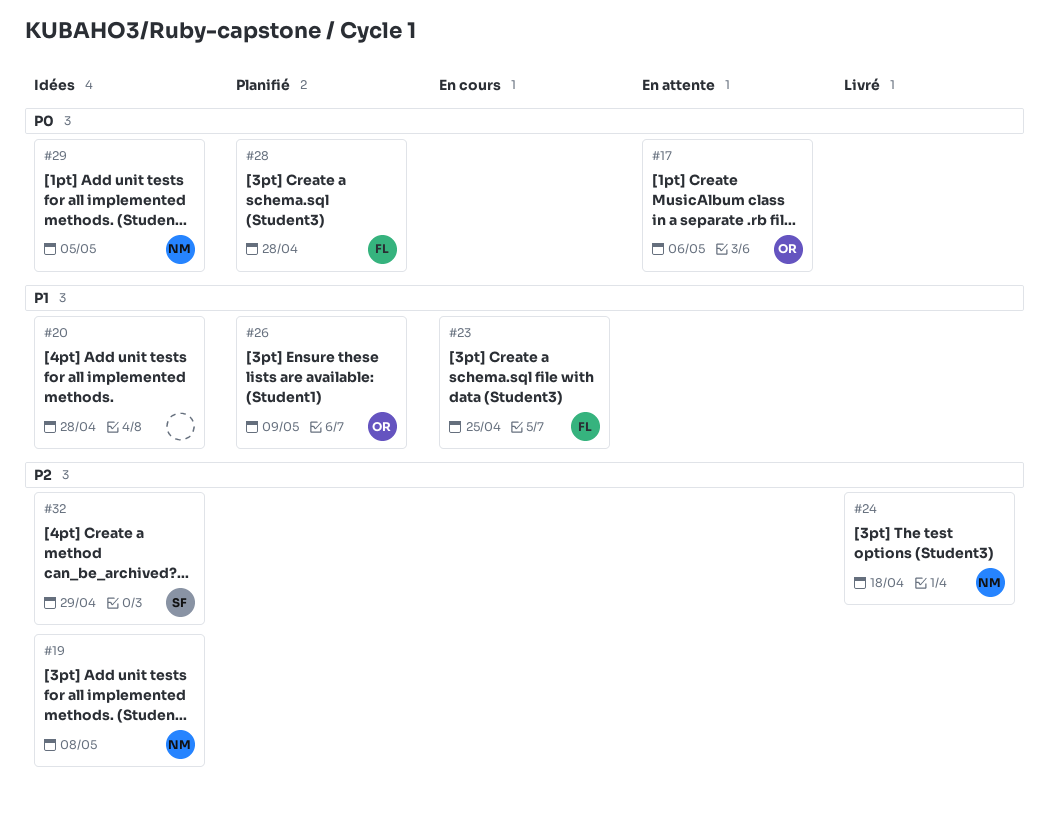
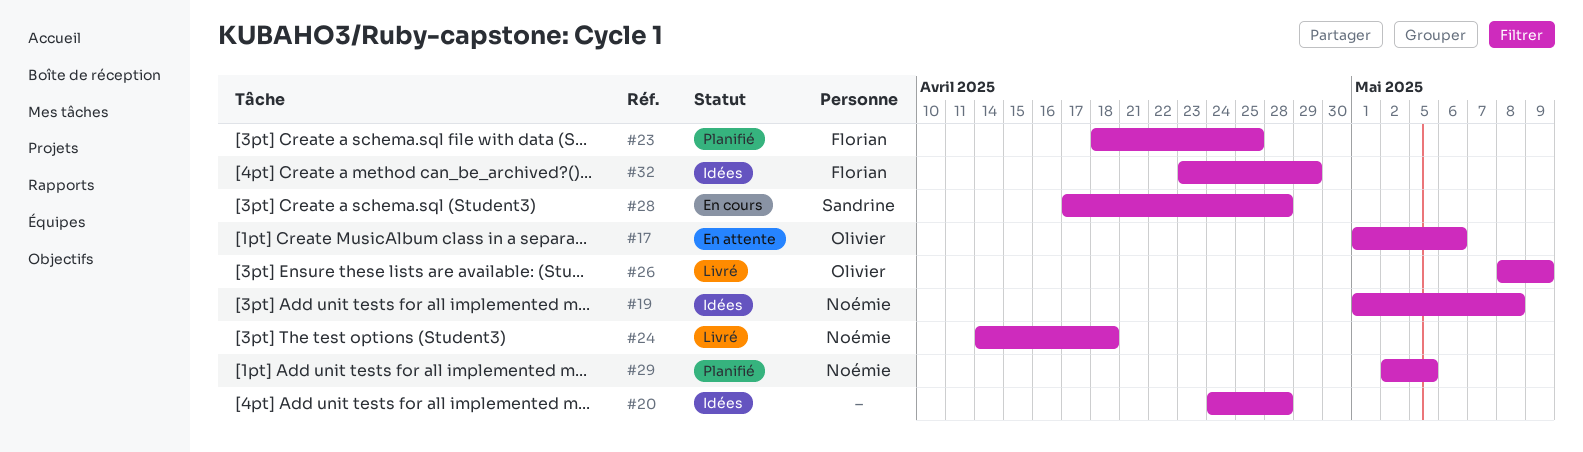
#23, status: En cours -> Planifié
#26, status: Planifié -> Livré
#28, status: Planifié -> En cours
#28, owner: Florian -> Sandrine
#29, status: Idées -> Planifié
#32, owner: Sandrine -> Florian

